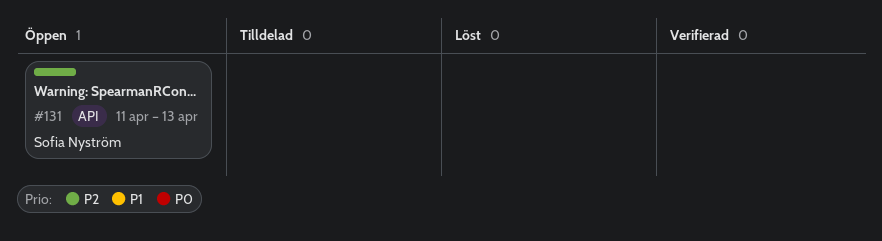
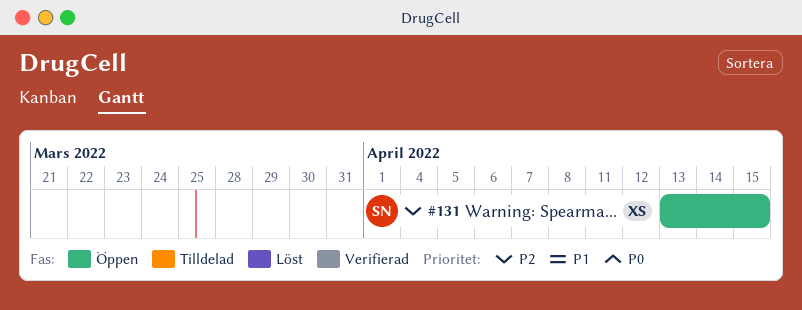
#131, start: Apr 11 -> Apr 13
#131, due: Apr 13 -> Apr 15

